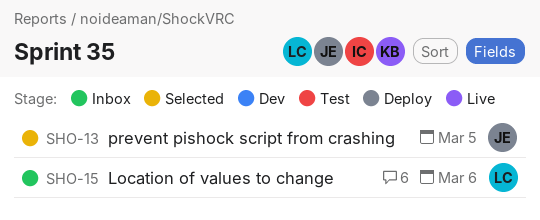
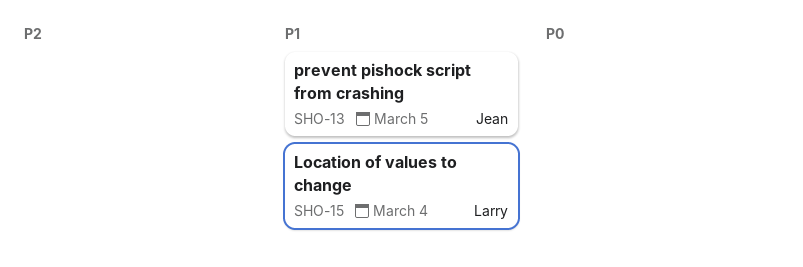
SHO-15, due: Mar 6 -> Mar 4

